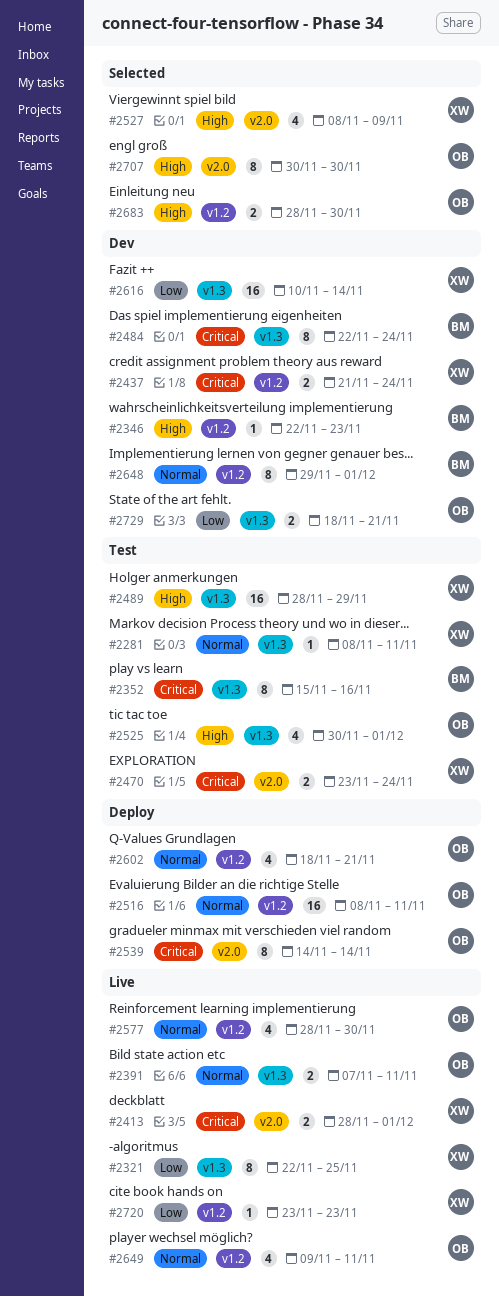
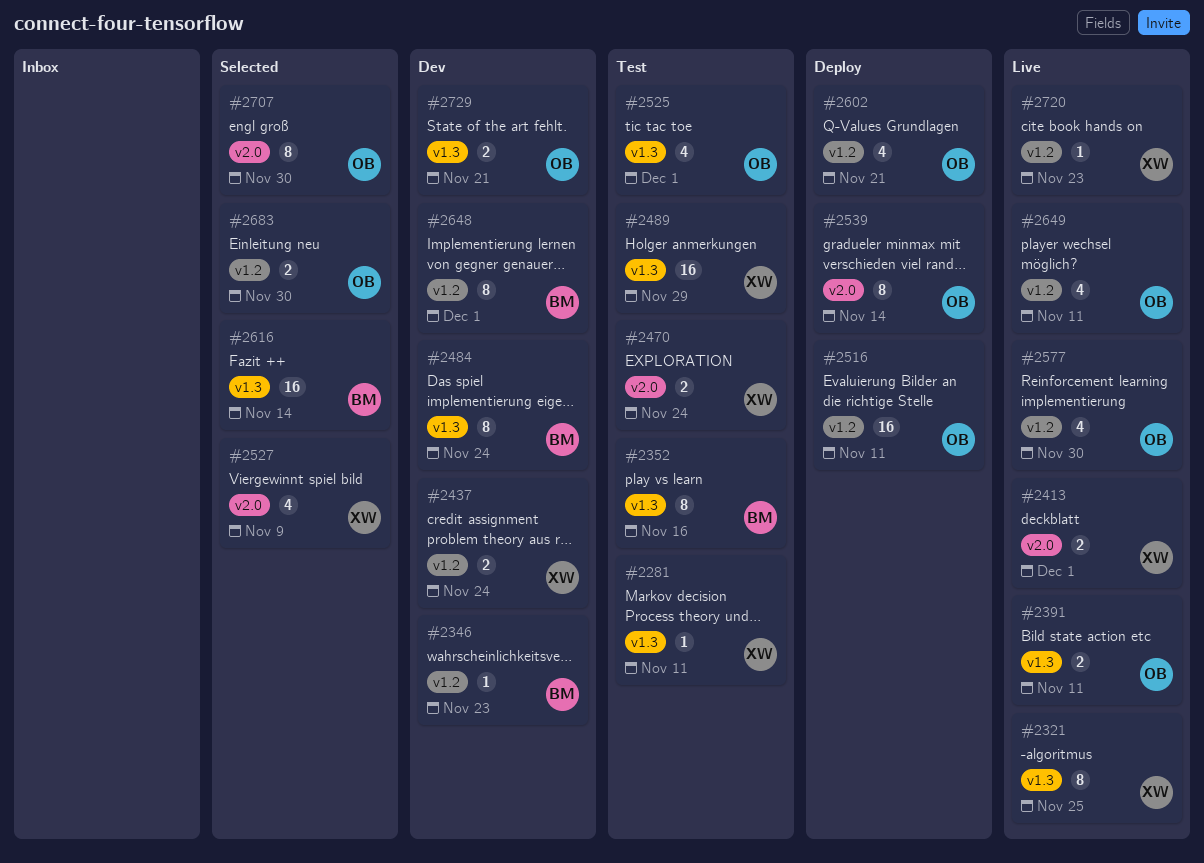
#2616, status: Dev -> Selected
#2616, owner: XW -> BM

